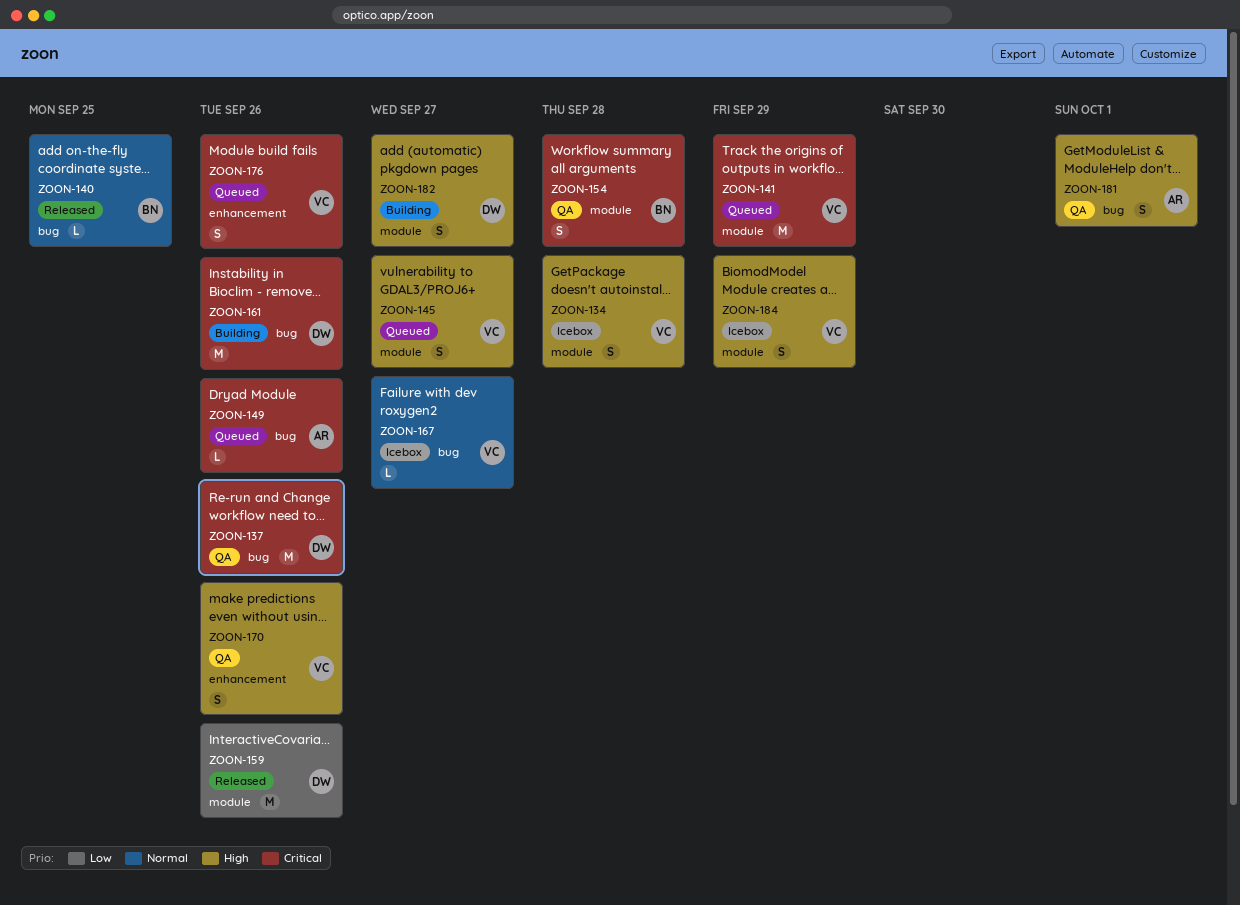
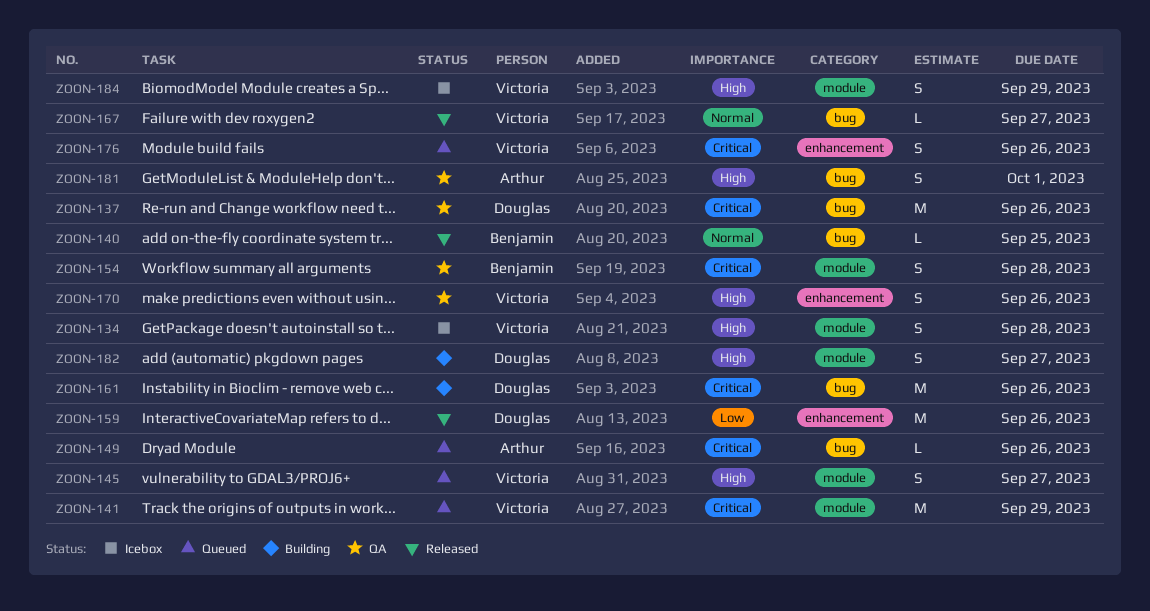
ZOON-159, label: module -> enhancement
ZOON-167, status: Icebox -> Released

